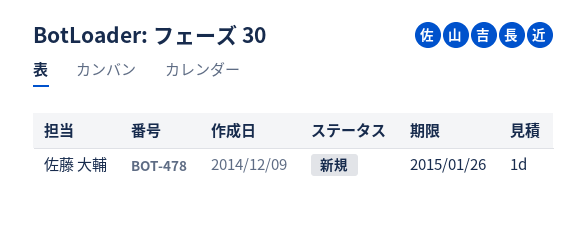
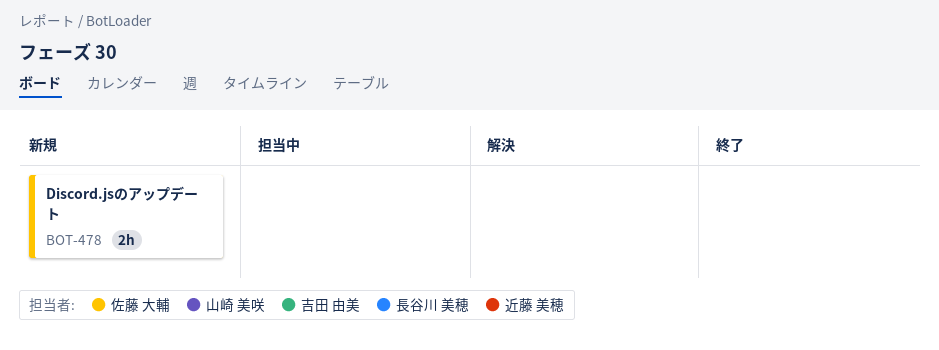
BOT-478, estimate: 1d -> 2h

